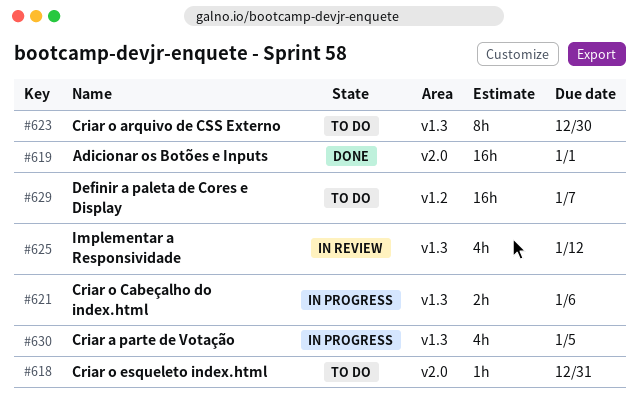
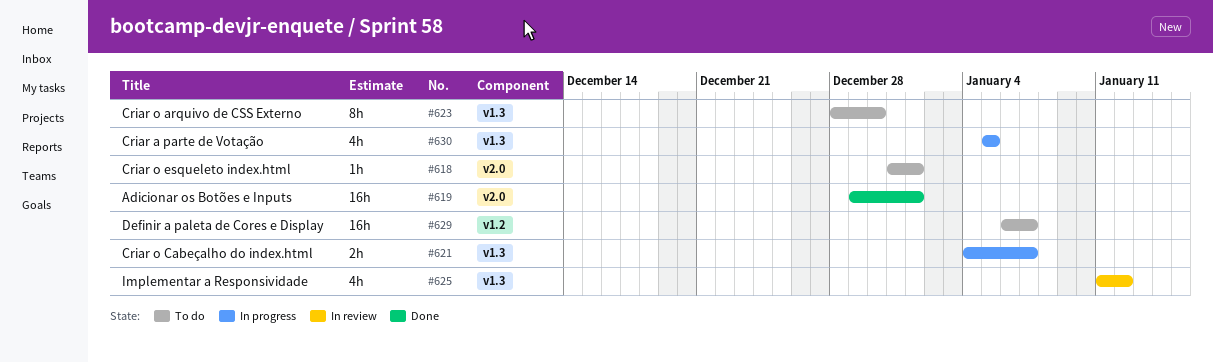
#618, due: Dec 31 -> Jan 1
#621, due: Jan 6 -> Jan 7

